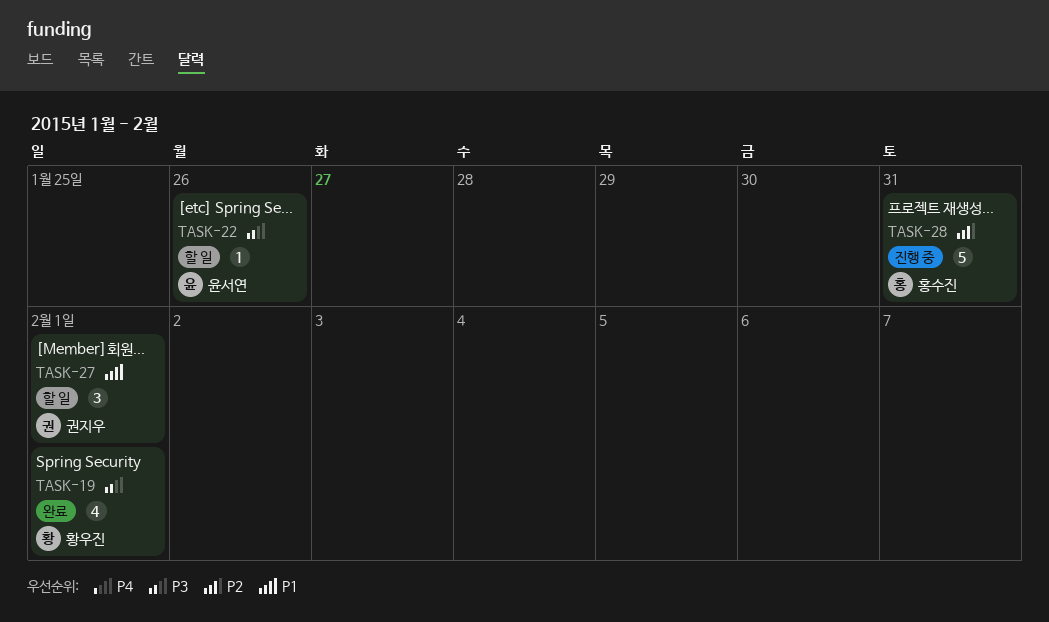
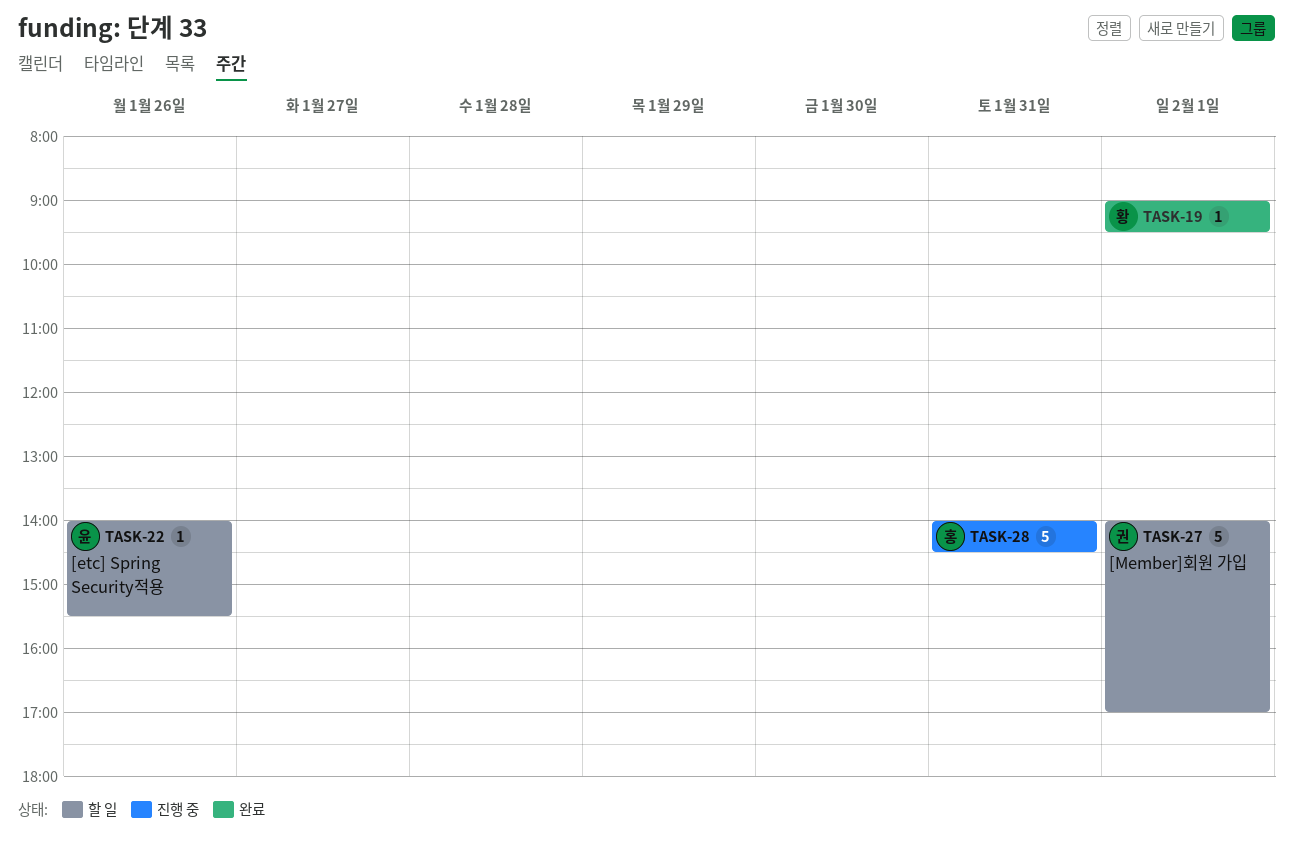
TASK-19, estimate: 4 -> 1
TASK-27, estimate: 3 -> 5

